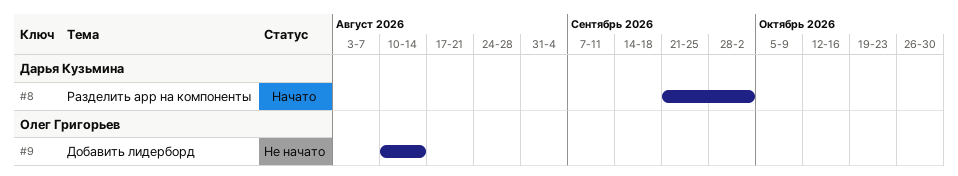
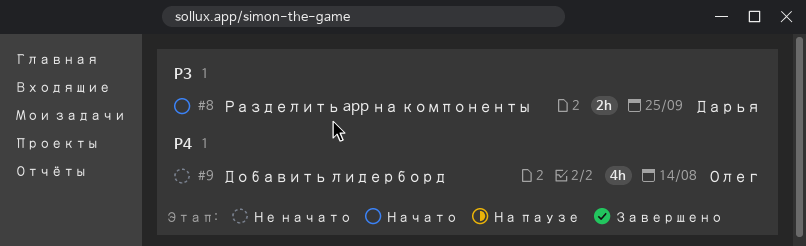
#8, due: Oct 2 -> Sep 25

